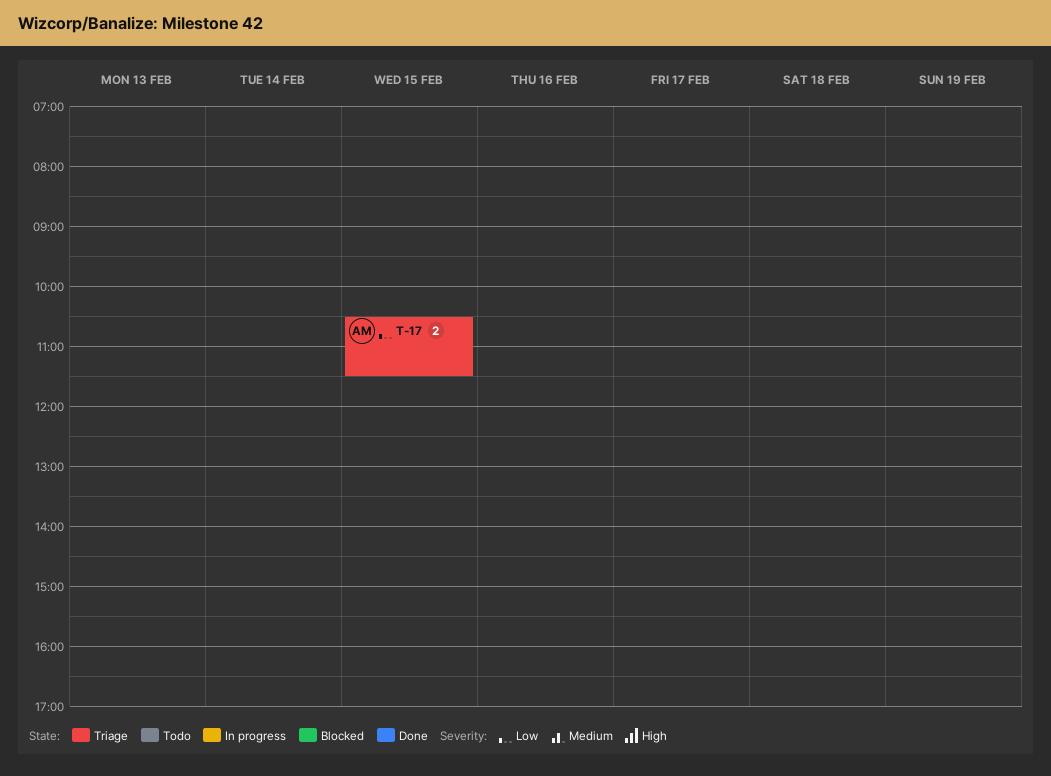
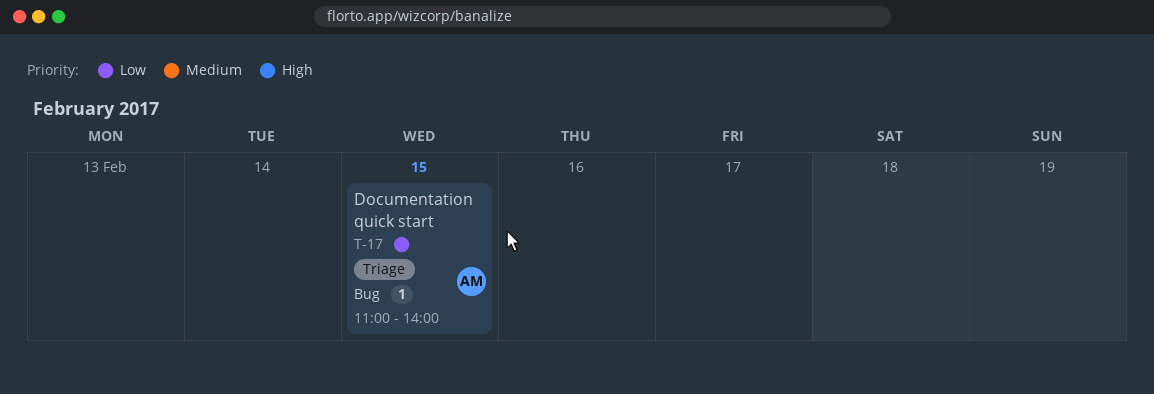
T-17, estimate: 2 -> 1
T-17, begins: 10:30 -> 11:00
T-17, ends: 11:30 -> 14:00

